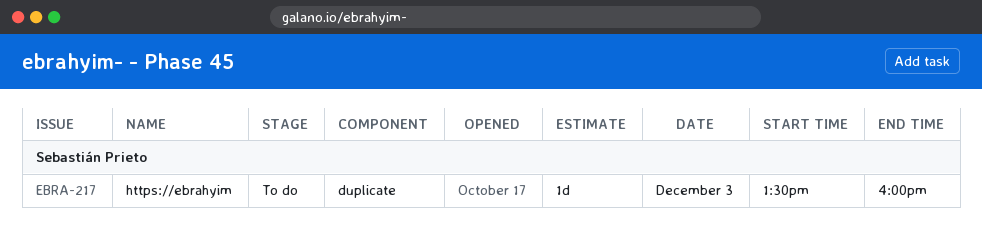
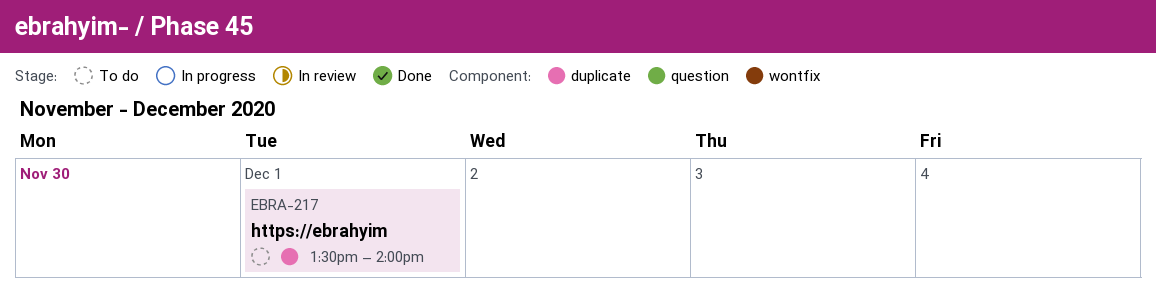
EBRA-217, day: Dec 3 -> Dec 1
EBRA-217, ends: 16:00 -> 14:00

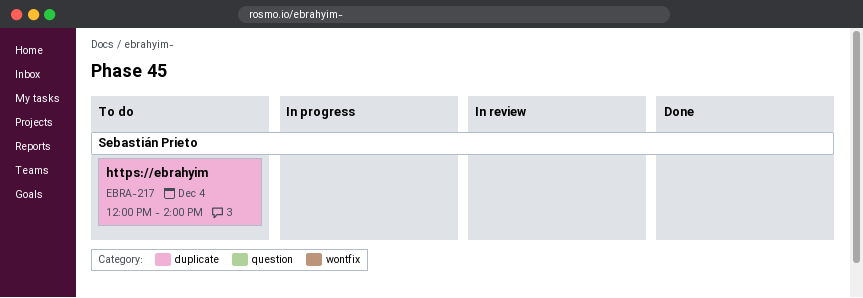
EBRA-217, day: Dec 1 -> Dec 4
EBRA-217, begins: 13:30 -> 12:00

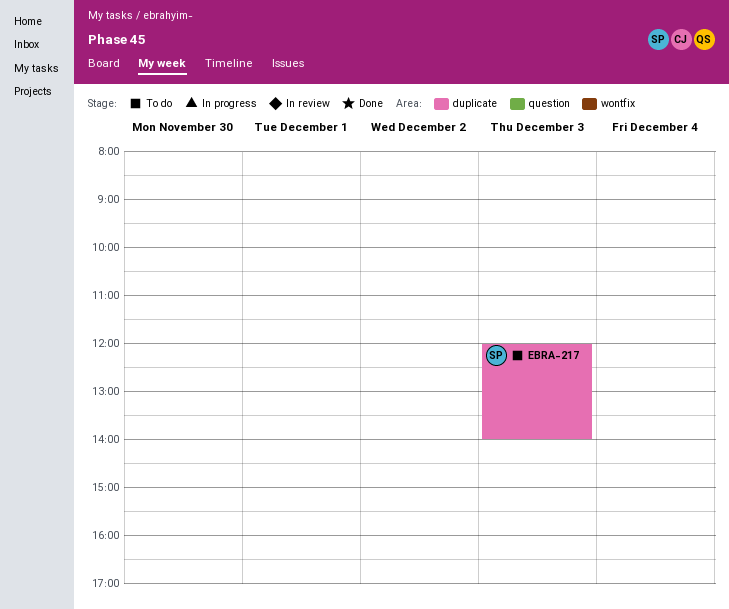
EBRA-217, day: Dec 4 -> Dec 3

